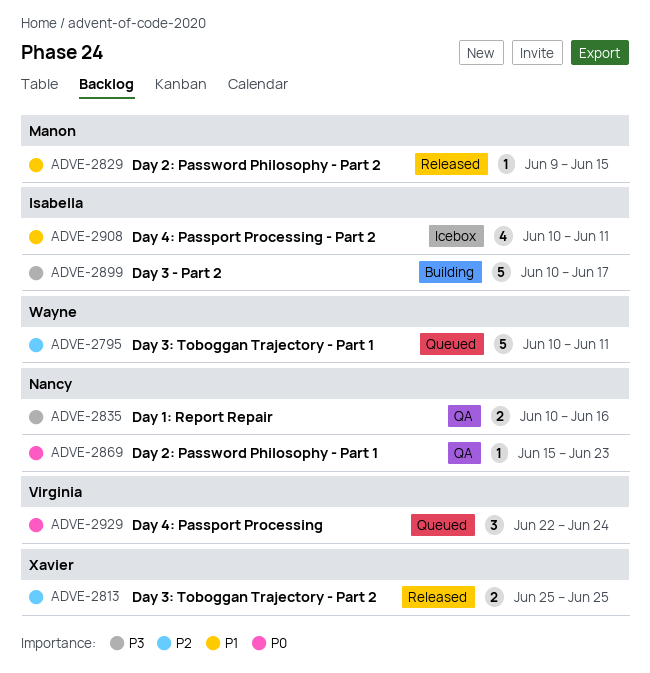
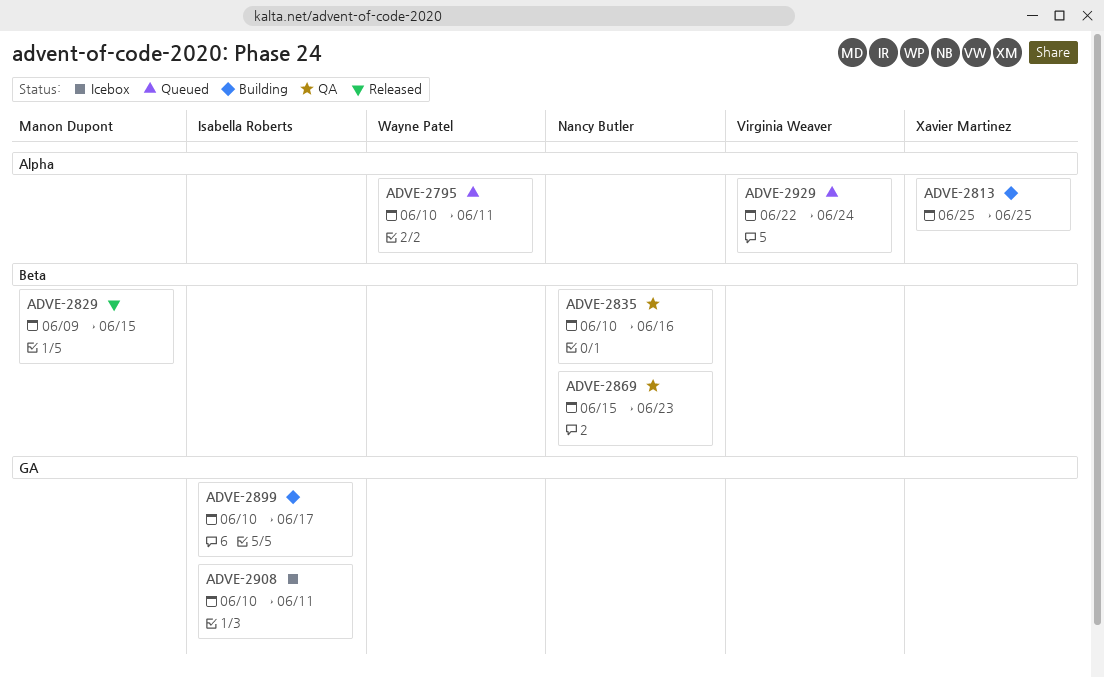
ADVE-2813, status: Released -> Building

